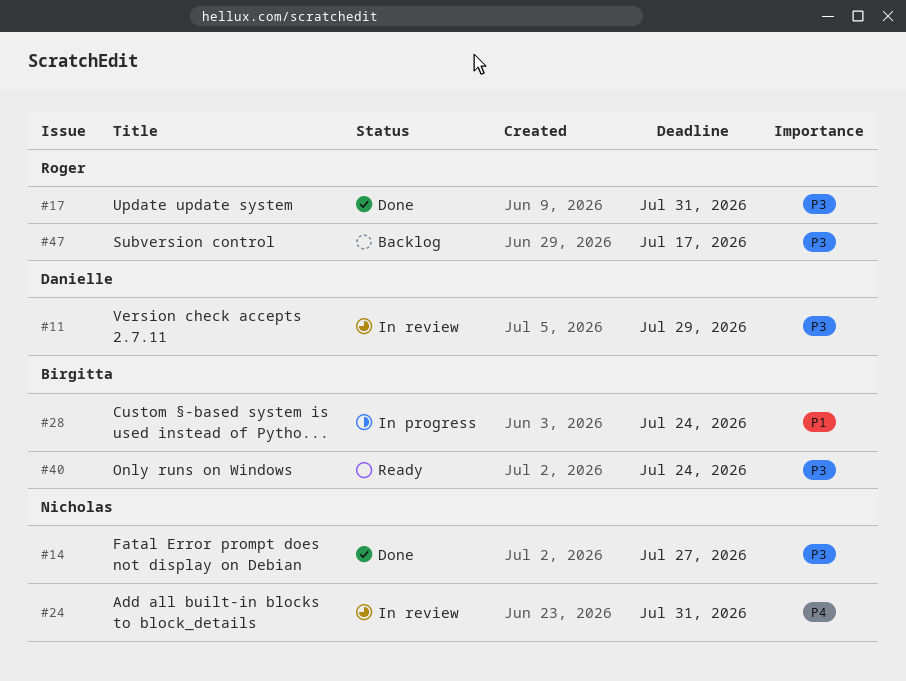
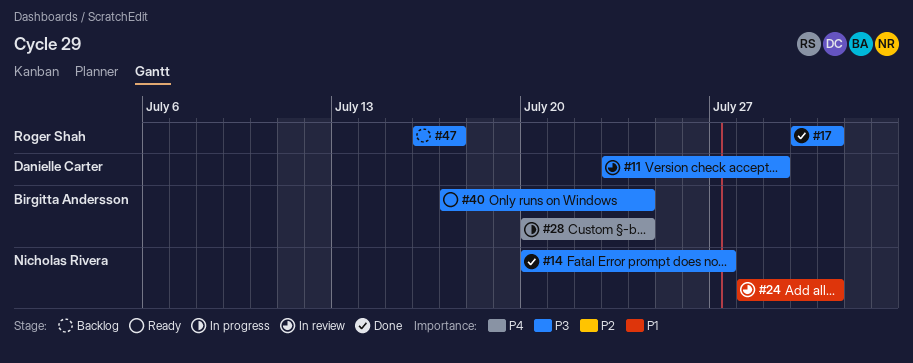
#24, priority: P4 -> P1
#28, priority: P1 -> P4

